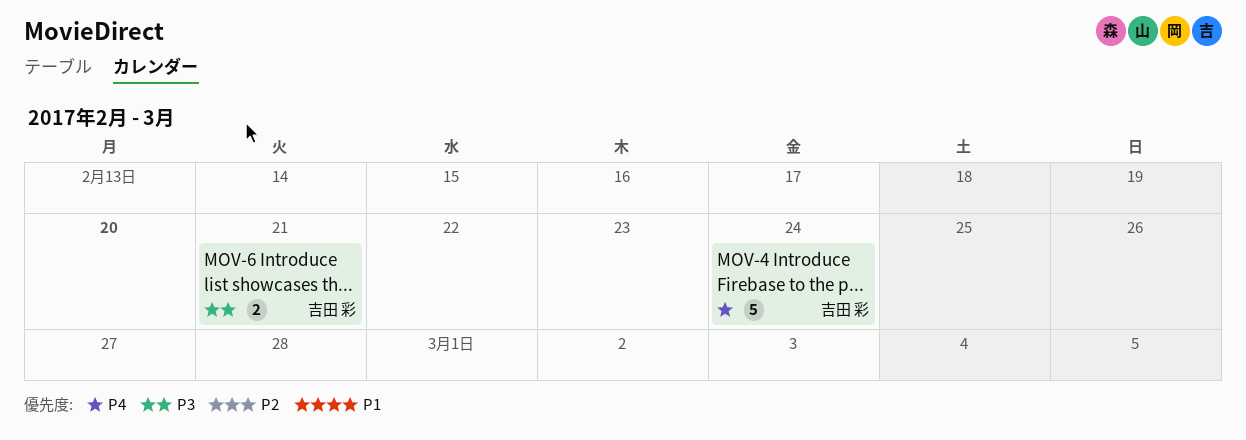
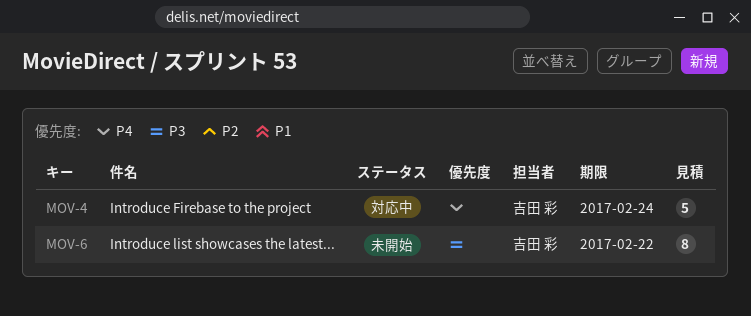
MOV-6, estimate: 2 -> 8
MOV-6, due: Feb 21 -> Feb 22

